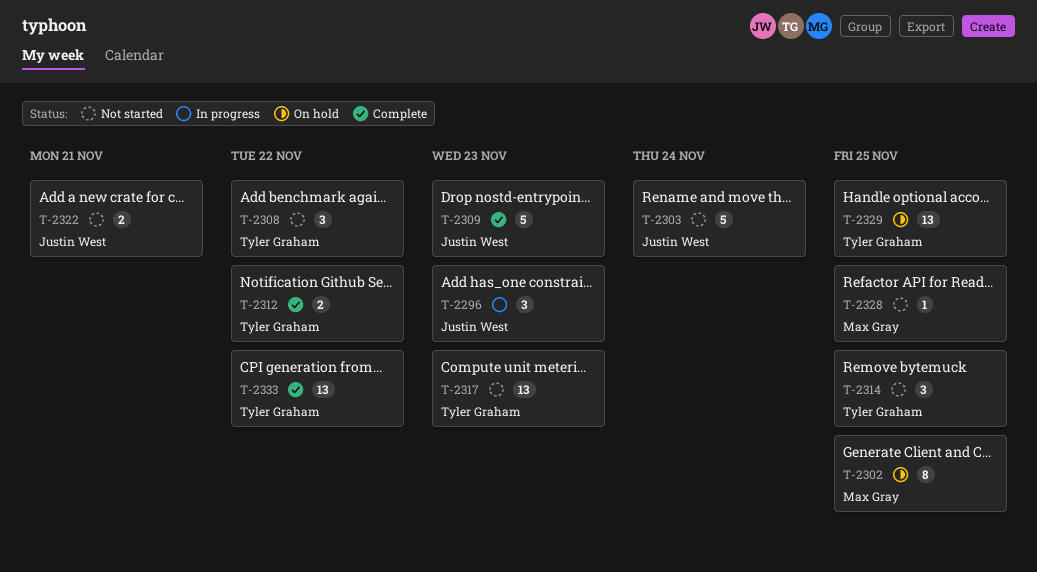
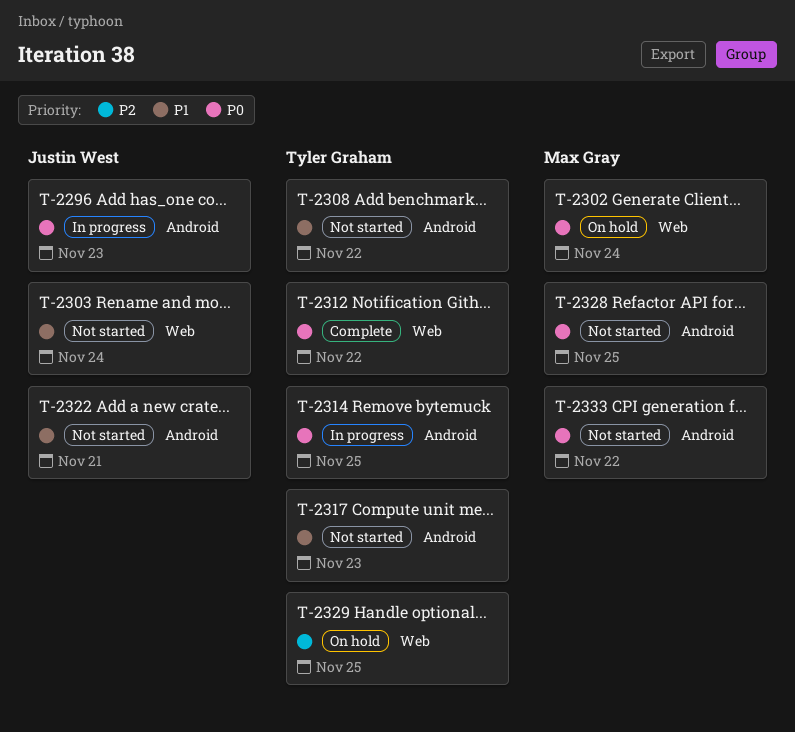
T-2302, due: Nov 25 -> Nov 24
T-2309: present -> none
T-2314, status: Not started -> In progress
T-2333, status: Complete -> Not started
T-2333, owner: Tyler Graham -> Max Gray

